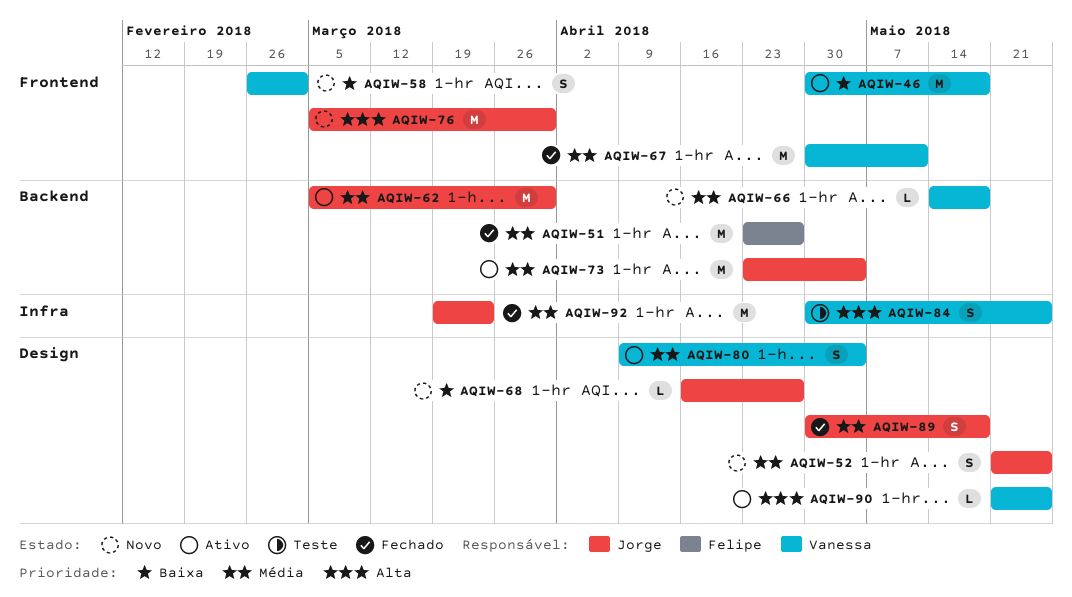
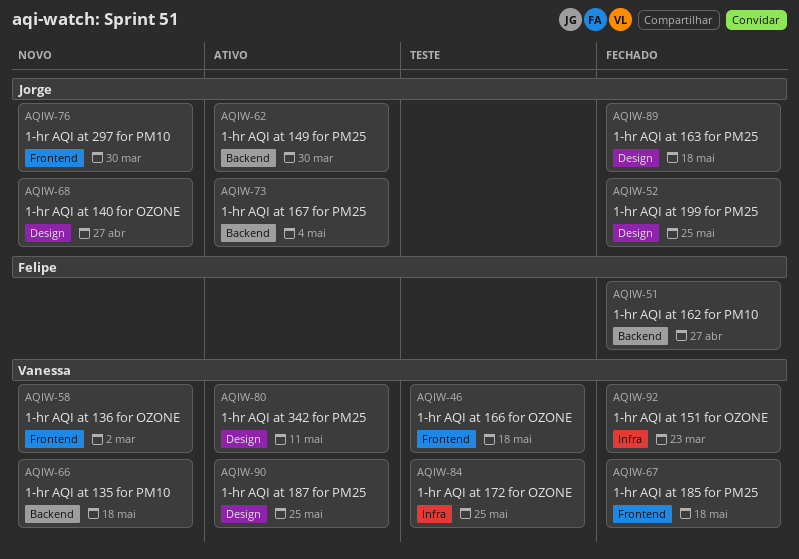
AQIW-46, status: Ativo -> Teste
AQIW-52, status: Novo -> Fechado
AQIW-67, due: May 11 -> May 18
AQIW-80, due: May 4 -> May 11
AQIW-92, owner: Jorge -> Vanessa

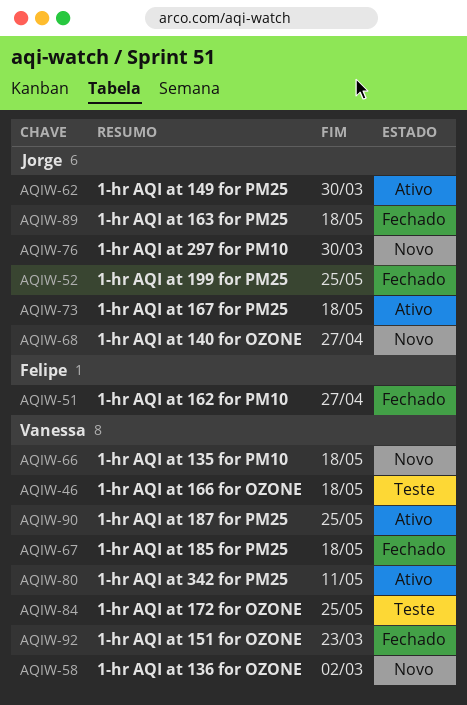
AQIW-73, due: May 4 -> May 18

